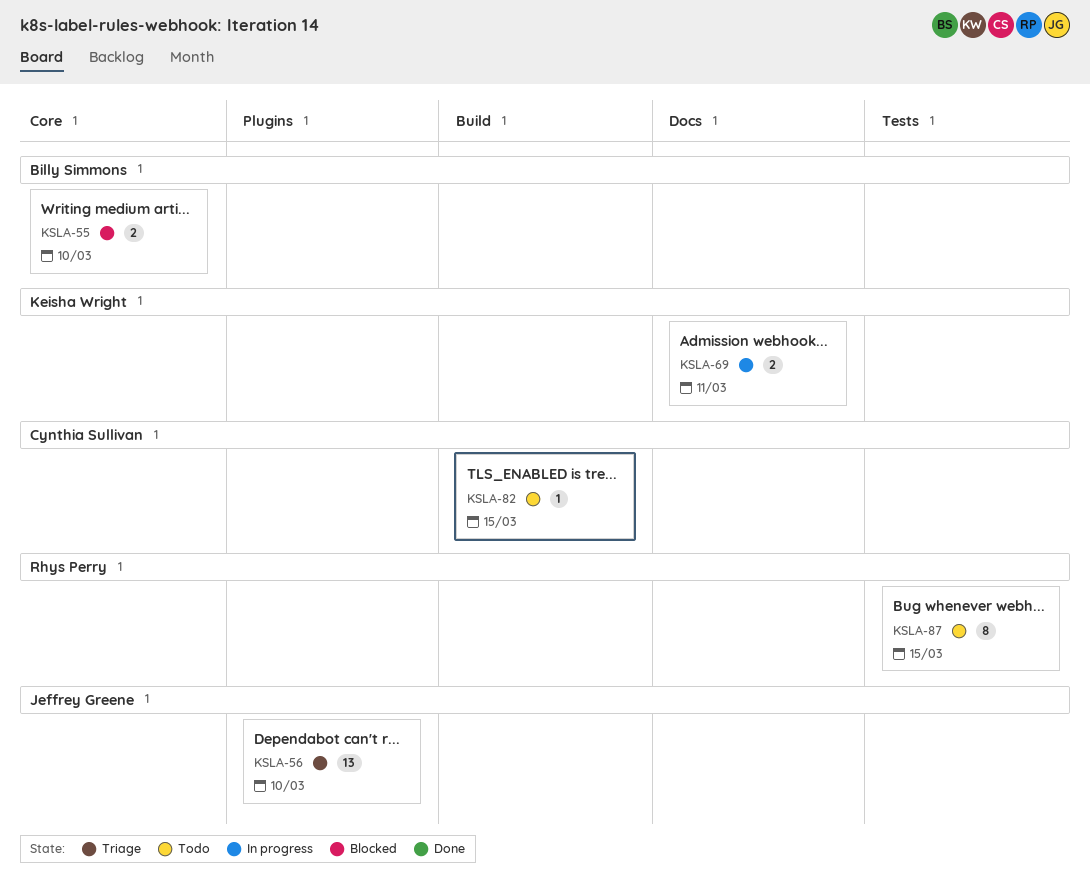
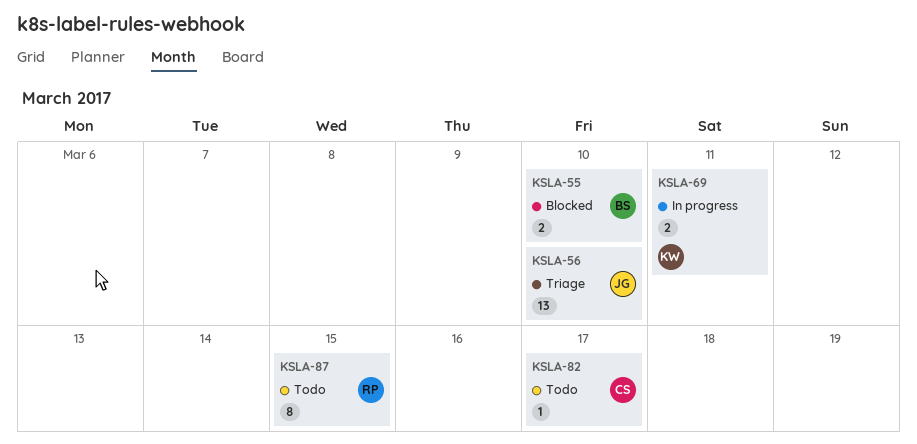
KSLA-82, due: Mar 15 -> Mar 17

